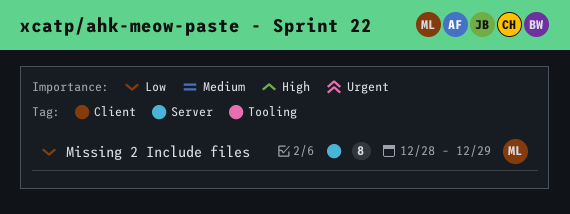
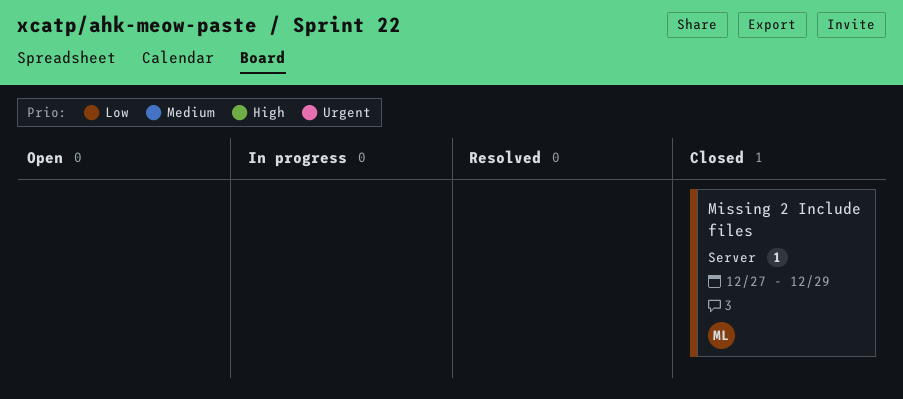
Missing 2 Include files, estimate: 8 -> 1
Missing 2 Include files, start: Dec 28 -> Dec 27

